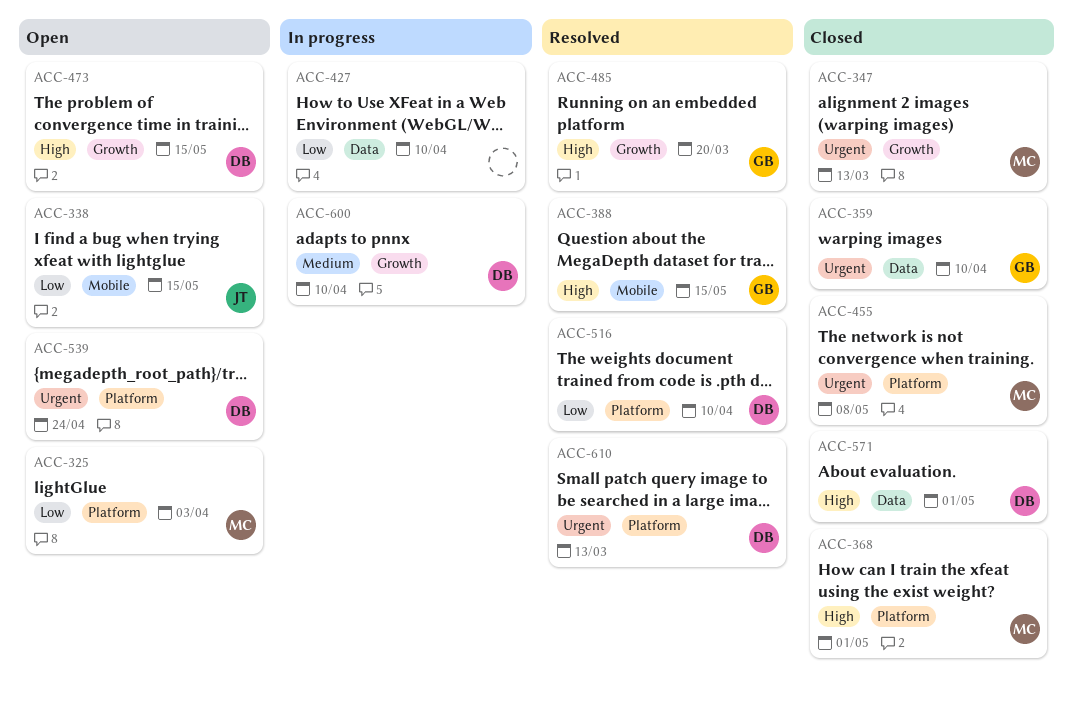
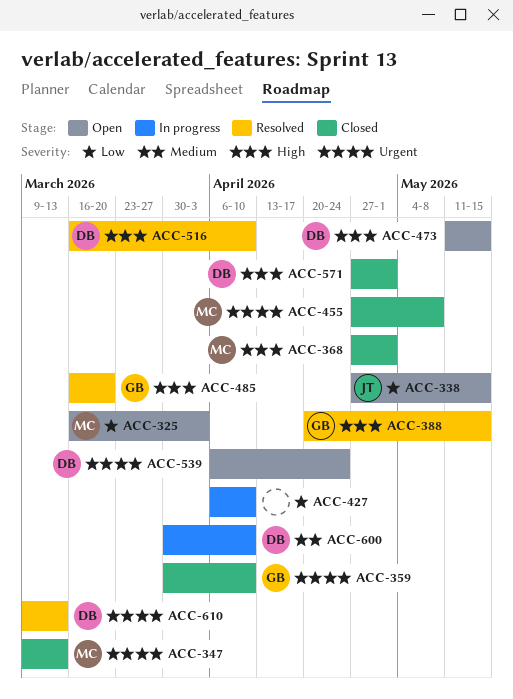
ACC-516, priority: Low -> High

